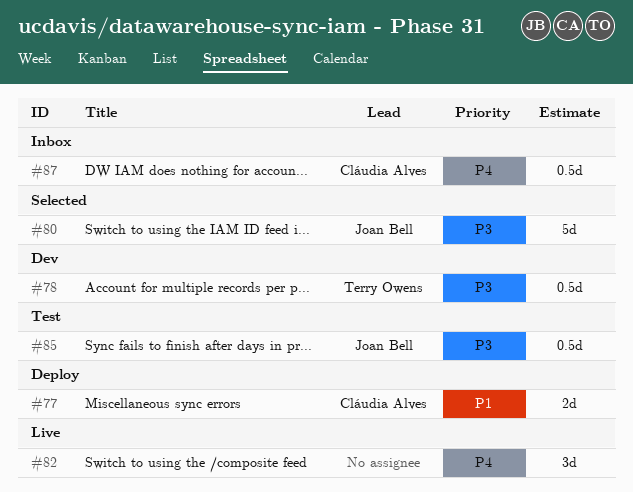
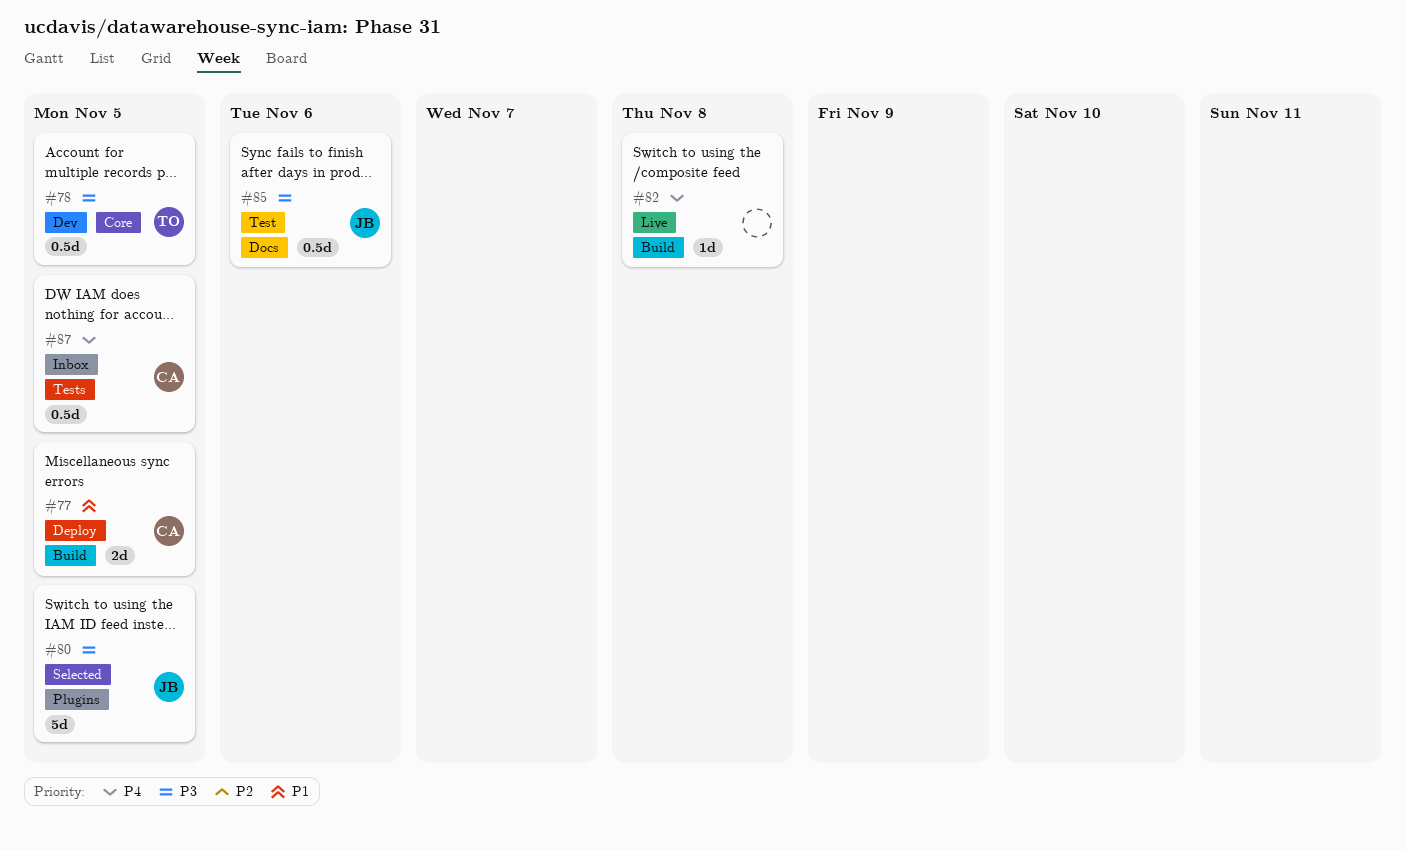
#82, estimate: 3d -> 1d

